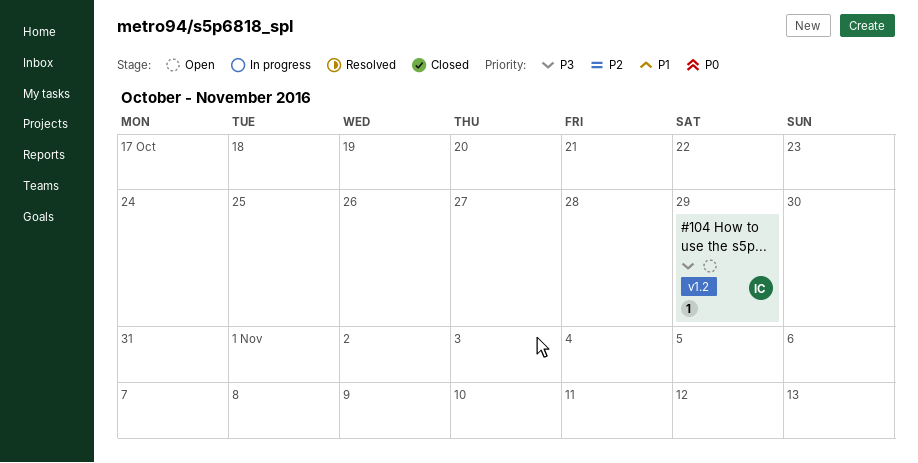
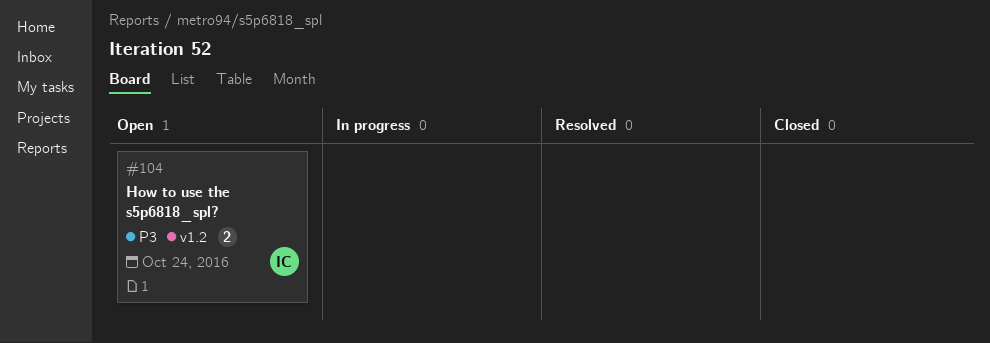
#104, estimate: 1 -> 2
#104, due: Oct 29 -> Oct 24

